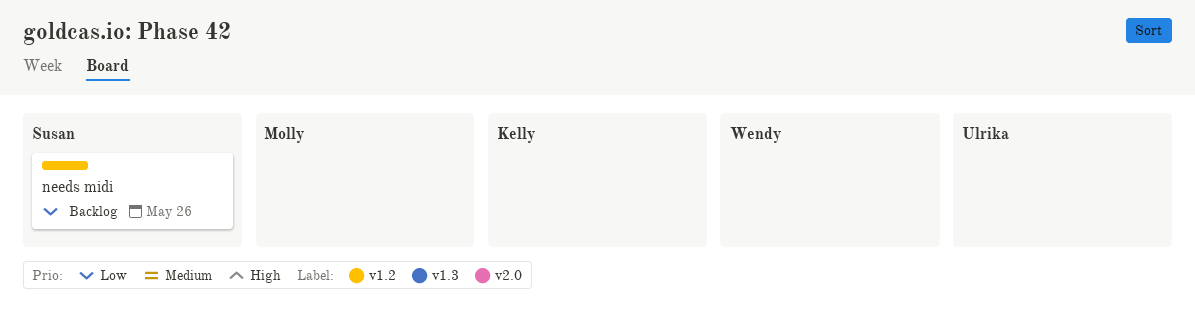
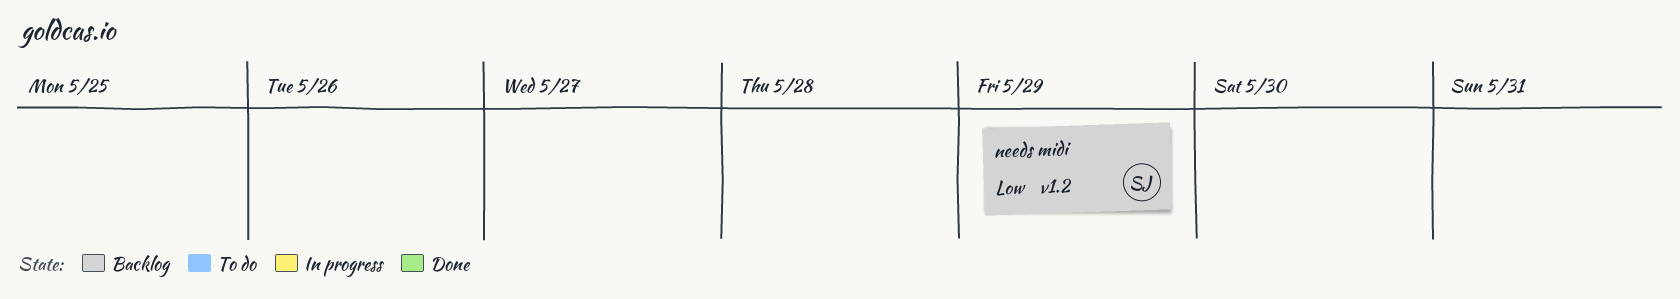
needs midi, due: May 26 -> May 29

